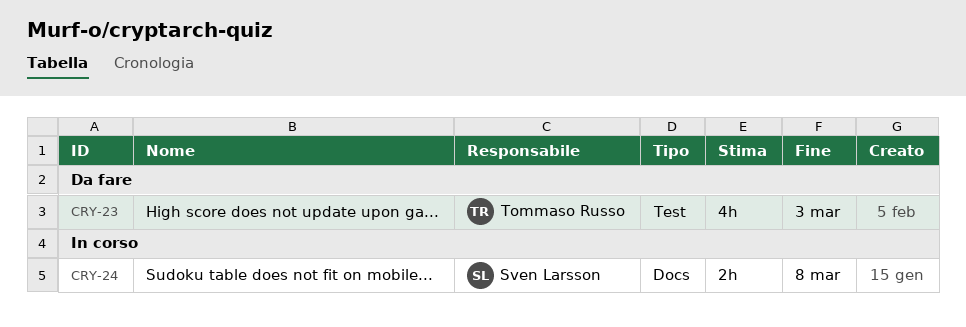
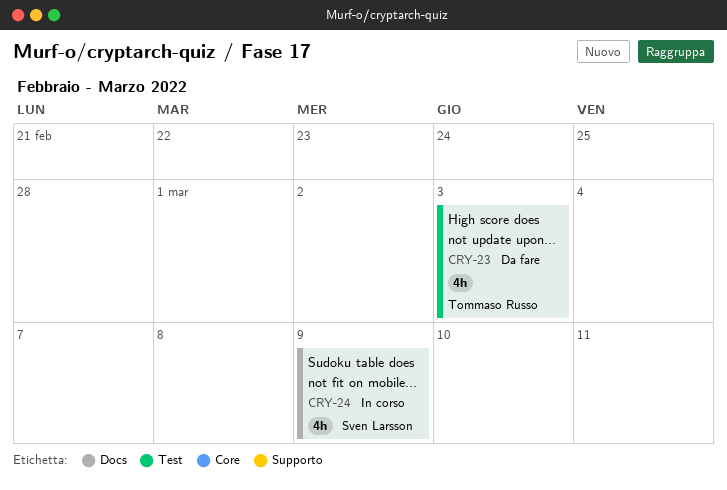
CRY-24, estimate: 2h -> 4h
CRY-24, due: Mar 8 -> Mar 9

